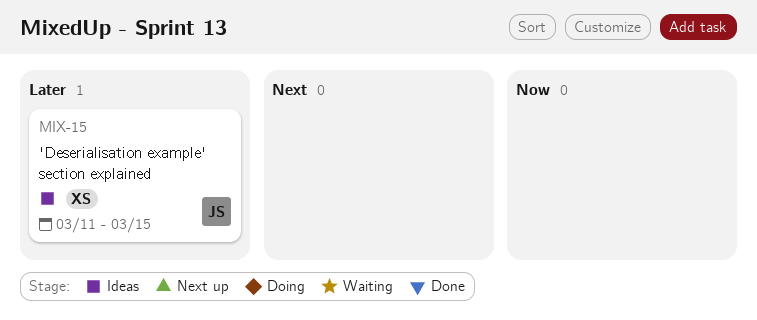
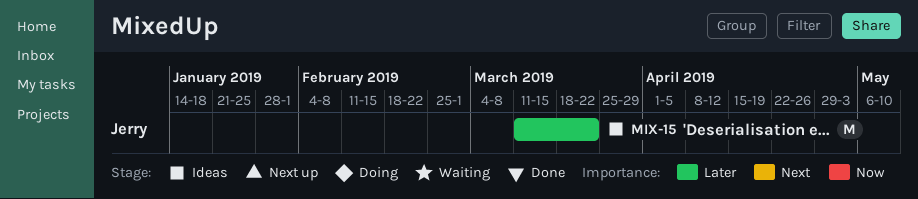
MIX-15, estimate: XS -> M
MIX-15, due: Mar 15 -> Mar 22

